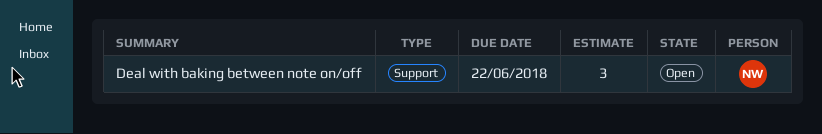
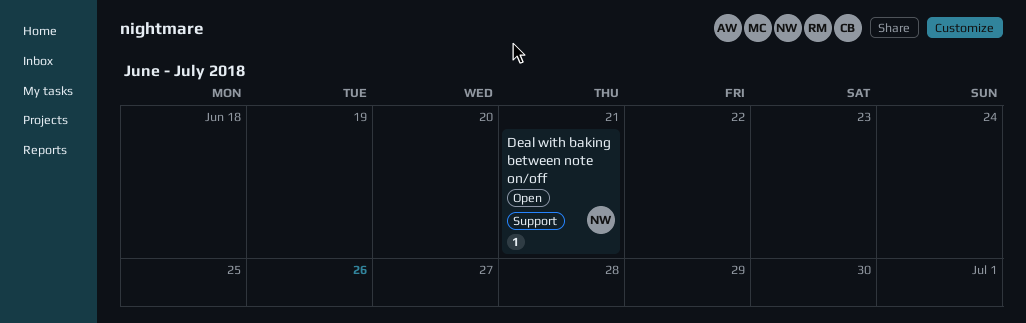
Deal with baking between note on/off, estimate: 3 -> 1
Deal with baking between note on/off, due: Jun 22 -> Jun 21

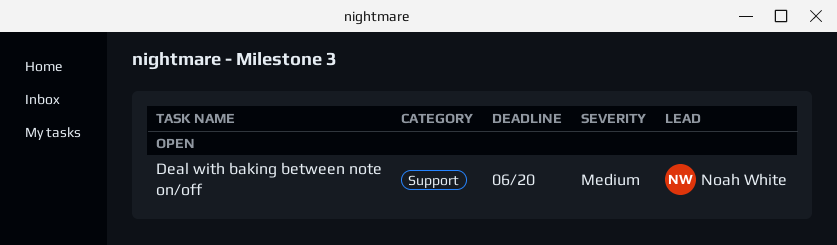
Deal with baking between note on/off, due: Jun 21 -> Jun 20

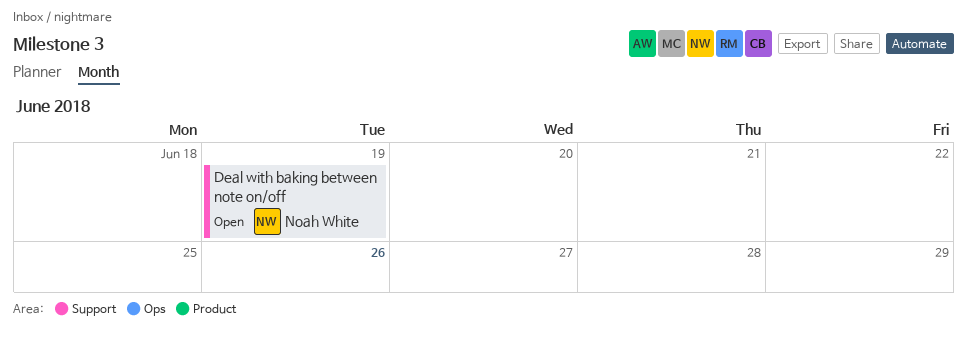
Deal with baking between note on/off, due: Jun 20 -> Jun 19

